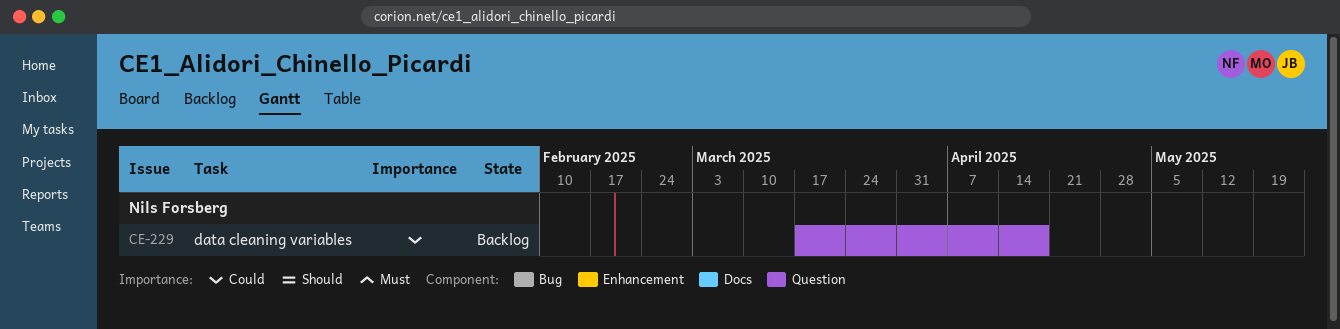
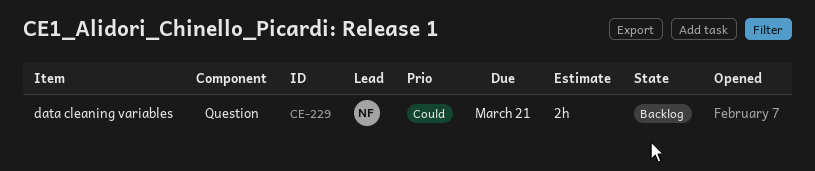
CE-229, due: Apr 18 -> Mar 21

